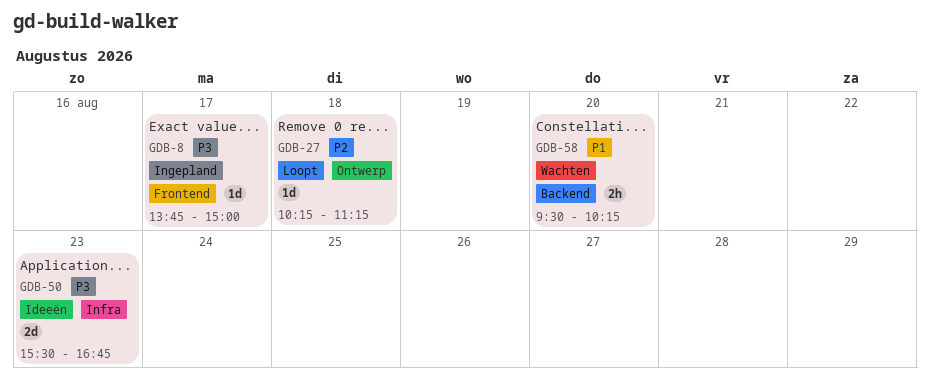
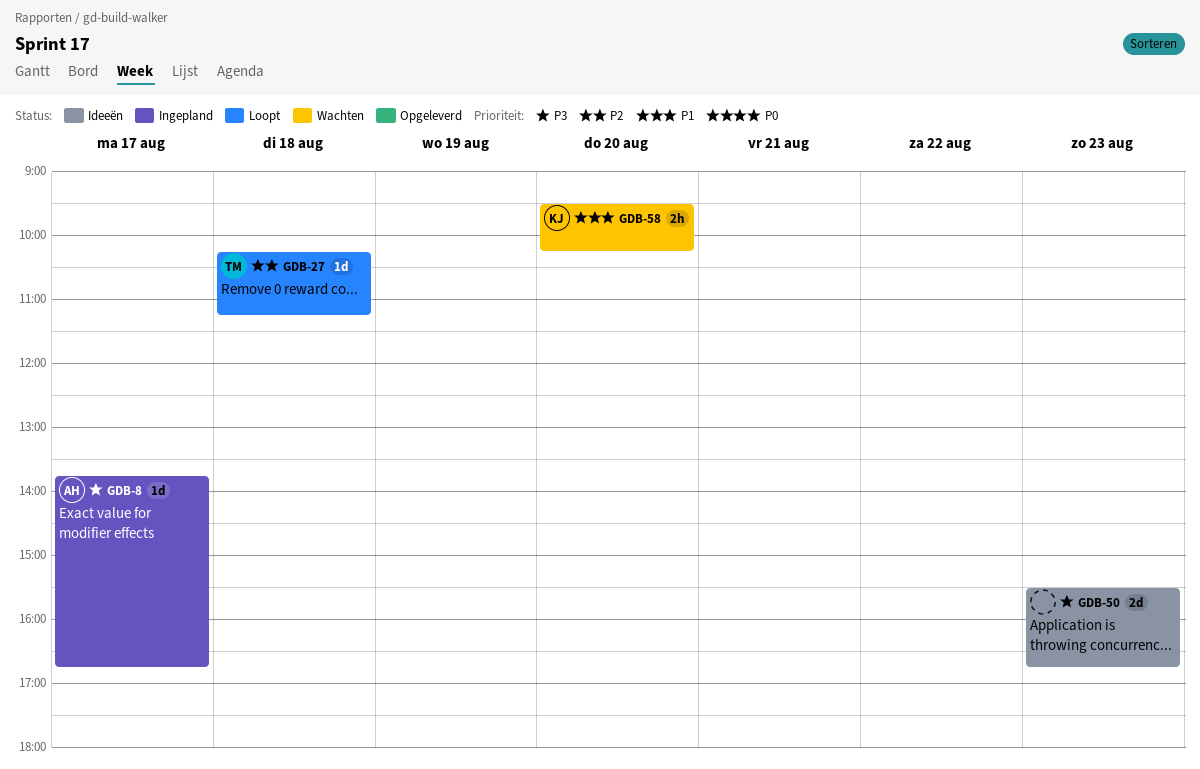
GDB-8, ends: 15:00 -> 16:45

